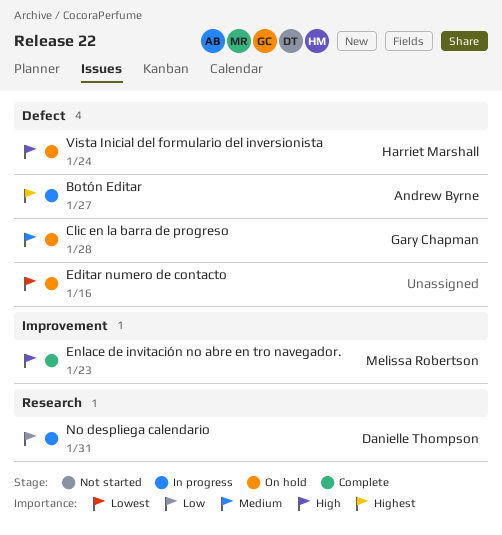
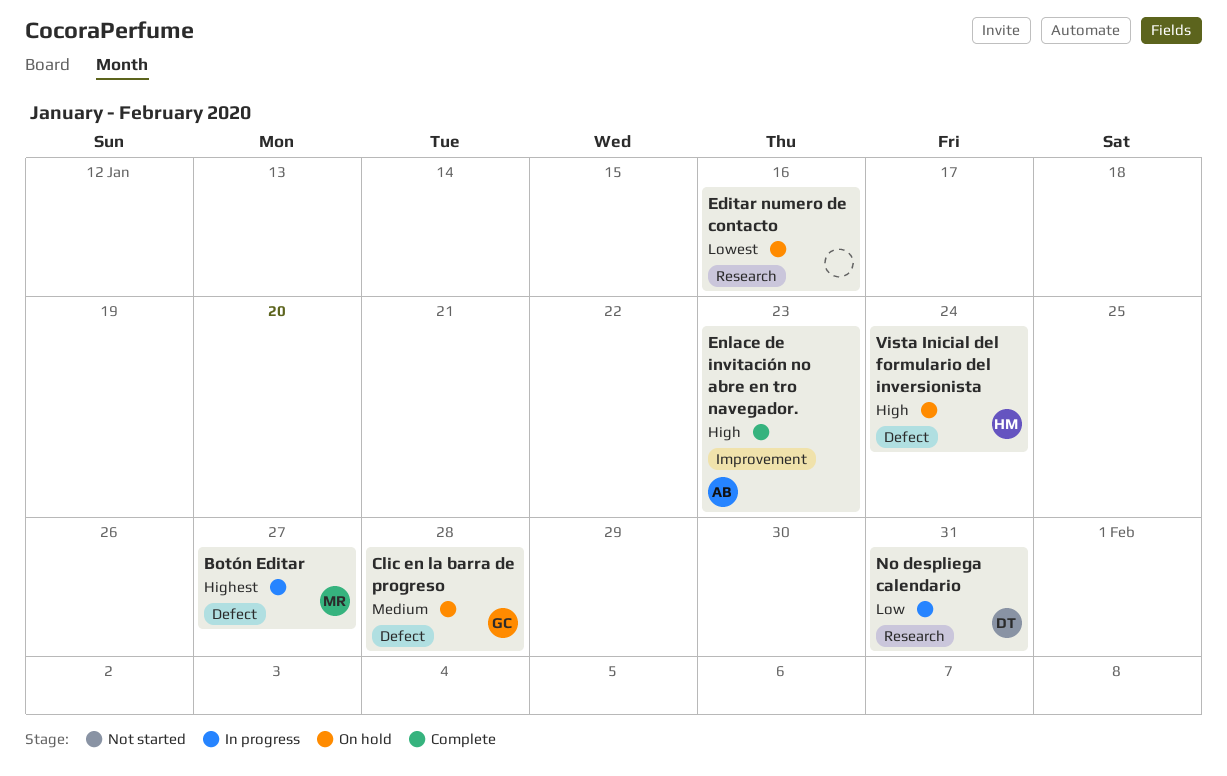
Botón Editar, owner: Andrew Byrne -> Melissa Robertson
Editar numero de contacto, label: Defect -> Research
Enlace de invitación no abre en tro navegador., owner: Melissa Robertson -> Andrew Byrne

